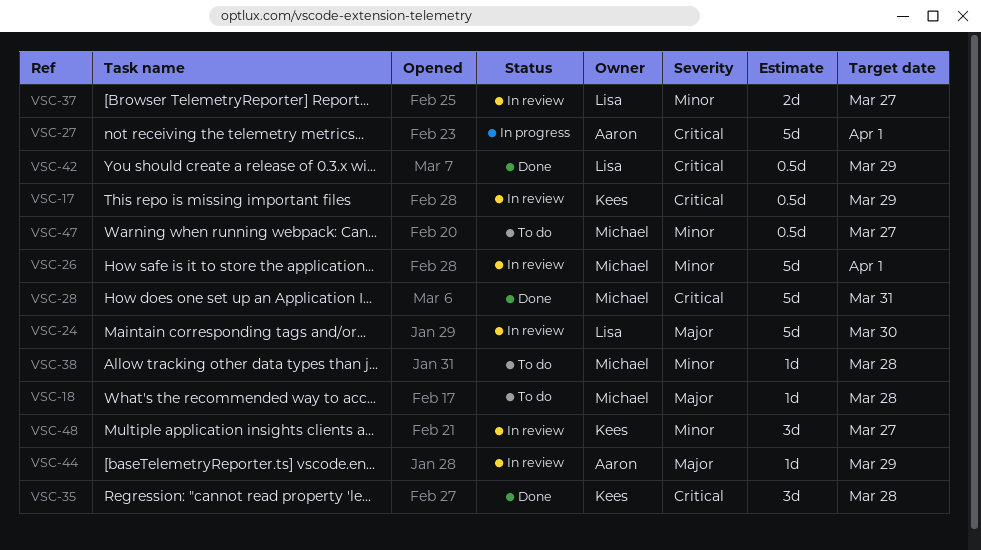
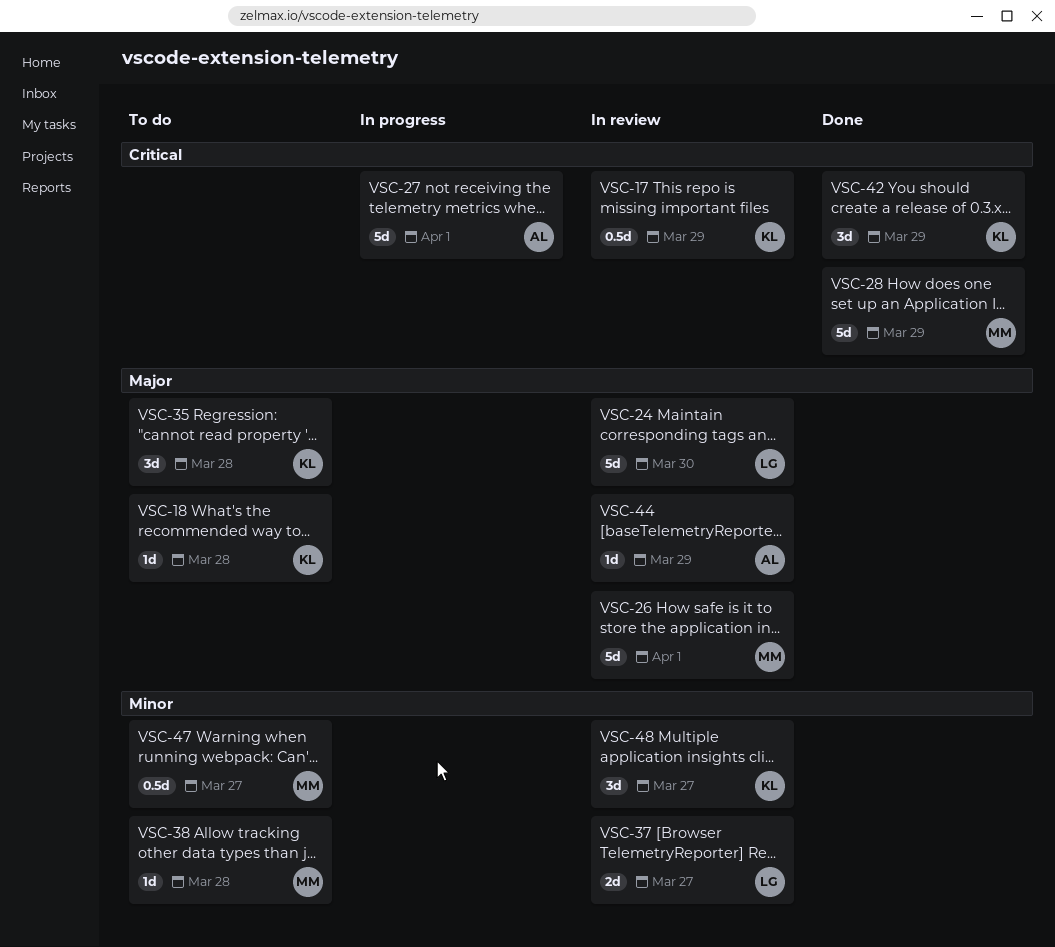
VSC-18, owner: Michael -> Kees
VSC-26, priority: Minor -> Major
VSC-28, due: Mar 31 -> Mar 29
VSC-35, status: Done -> To do
VSC-35, priority: Critical -> Major
VSC-42, owner: Lisa -> Kees
VSC-42, estimate: 0.5d -> 3d

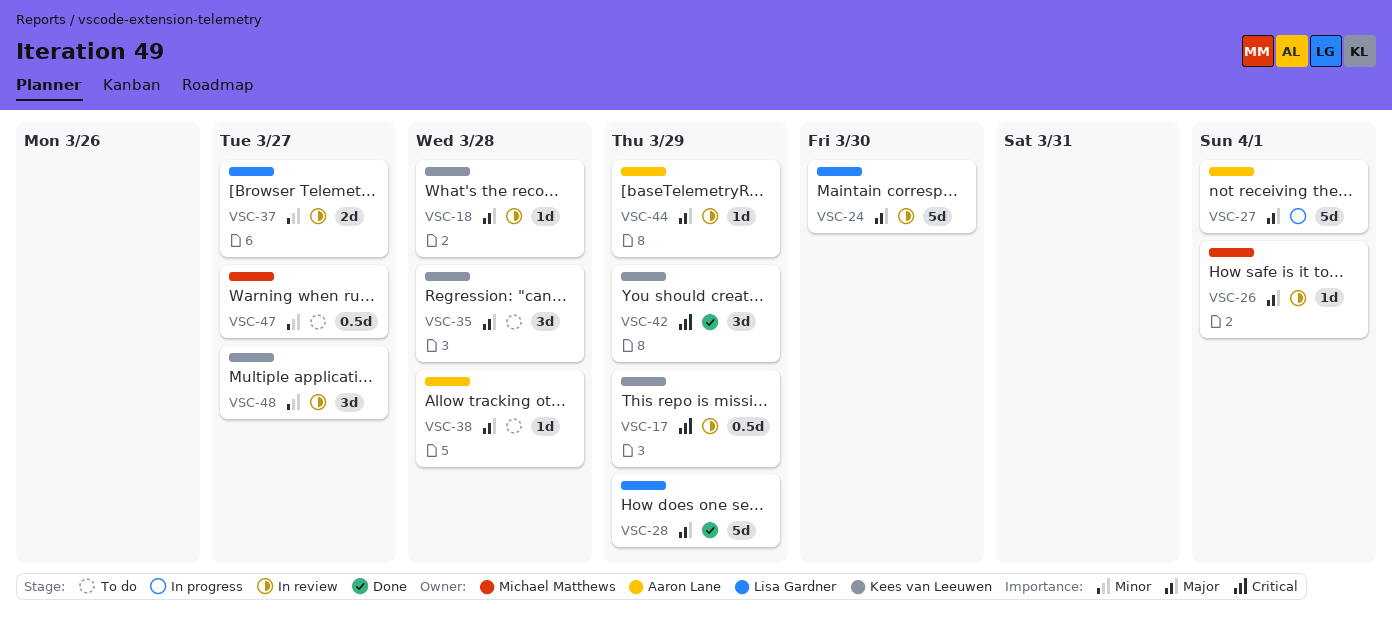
VSC-18, status: To do -> In review
VSC-26, estimate: 5d -> 1d
VSC-27, priority: Critical -> Major
VSC-28, owner: Michael Matthews -> Lisa Gardner
VSC-28, priority: Critical -> Major
VSC-38, owner: Michael Matthews -> Aaron Lane
VSC-38, priority: Minor -> Major

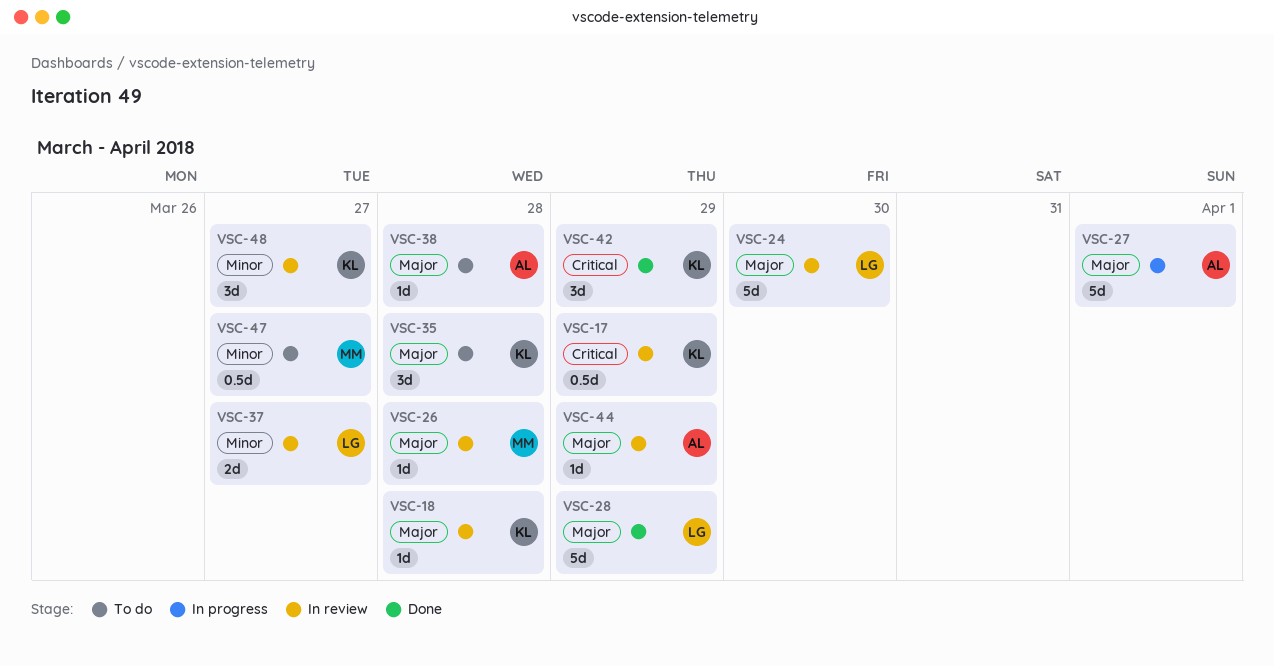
VSC-26, due: Apr 1 -> Mar 28

